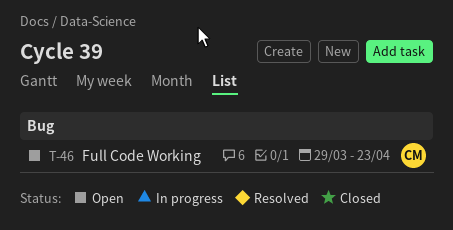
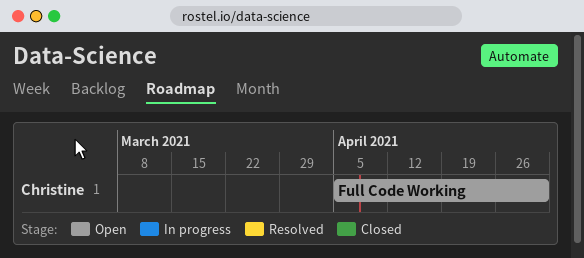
Full Code Working, start: Mar 29 -> Apr 5
Full Code Working, due: Apr 23 -> Apr 30

